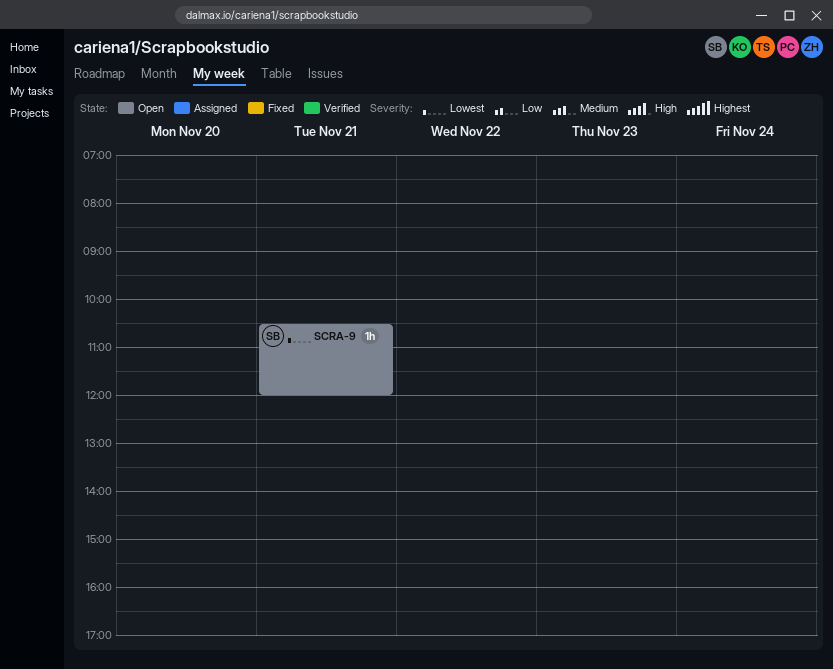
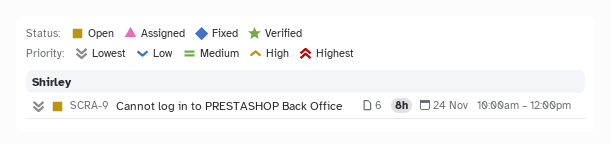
SCRA-9, estimate: 1h -> 8h
SCRA-9, day: Nov 21 -> Nov 24
SCRA-9, begins: 10:30 -> 10:00

